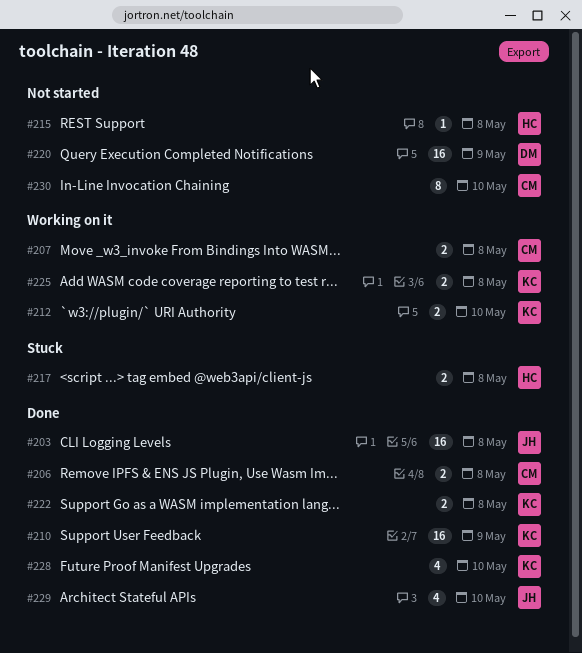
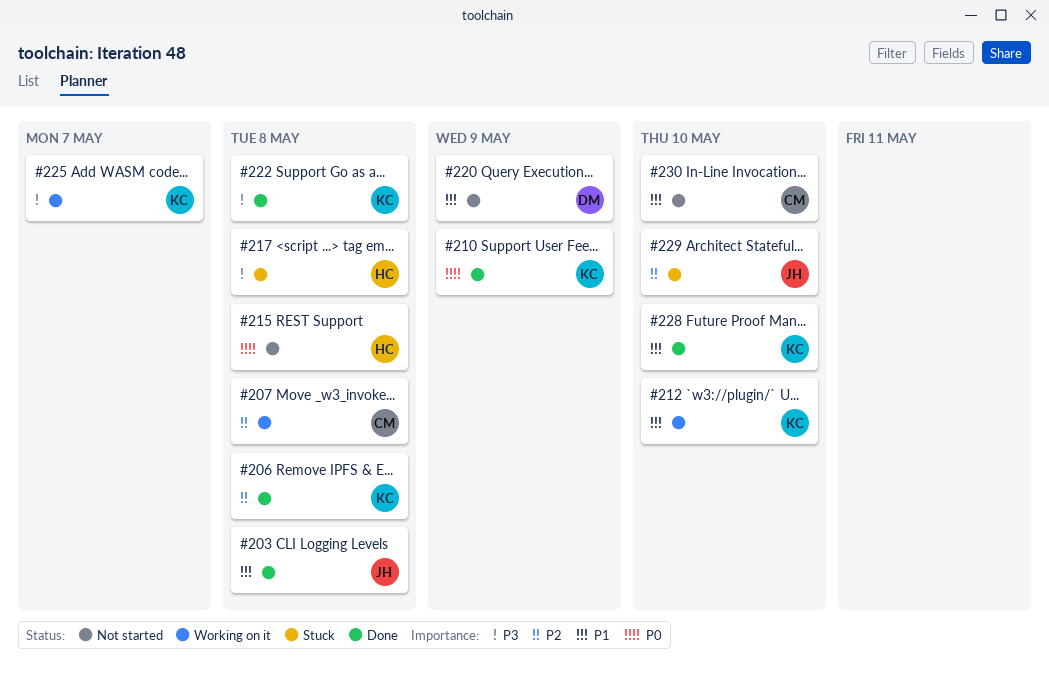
#206, owner: CM -> KC
#225, due: May 8 -> May 7
#229, status: Done -> Stuck

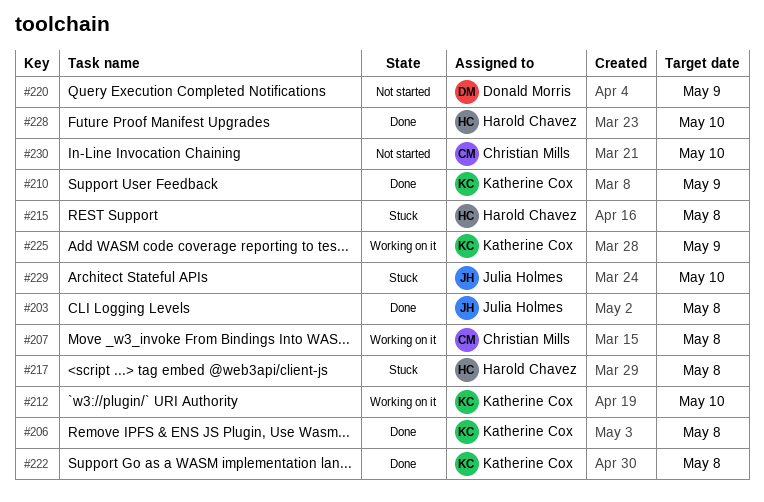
#215, status: Not started -> Stuck
#225, due: May 7 -> May 9
#228, owner: Katherine Cox -> Harold Chavez

